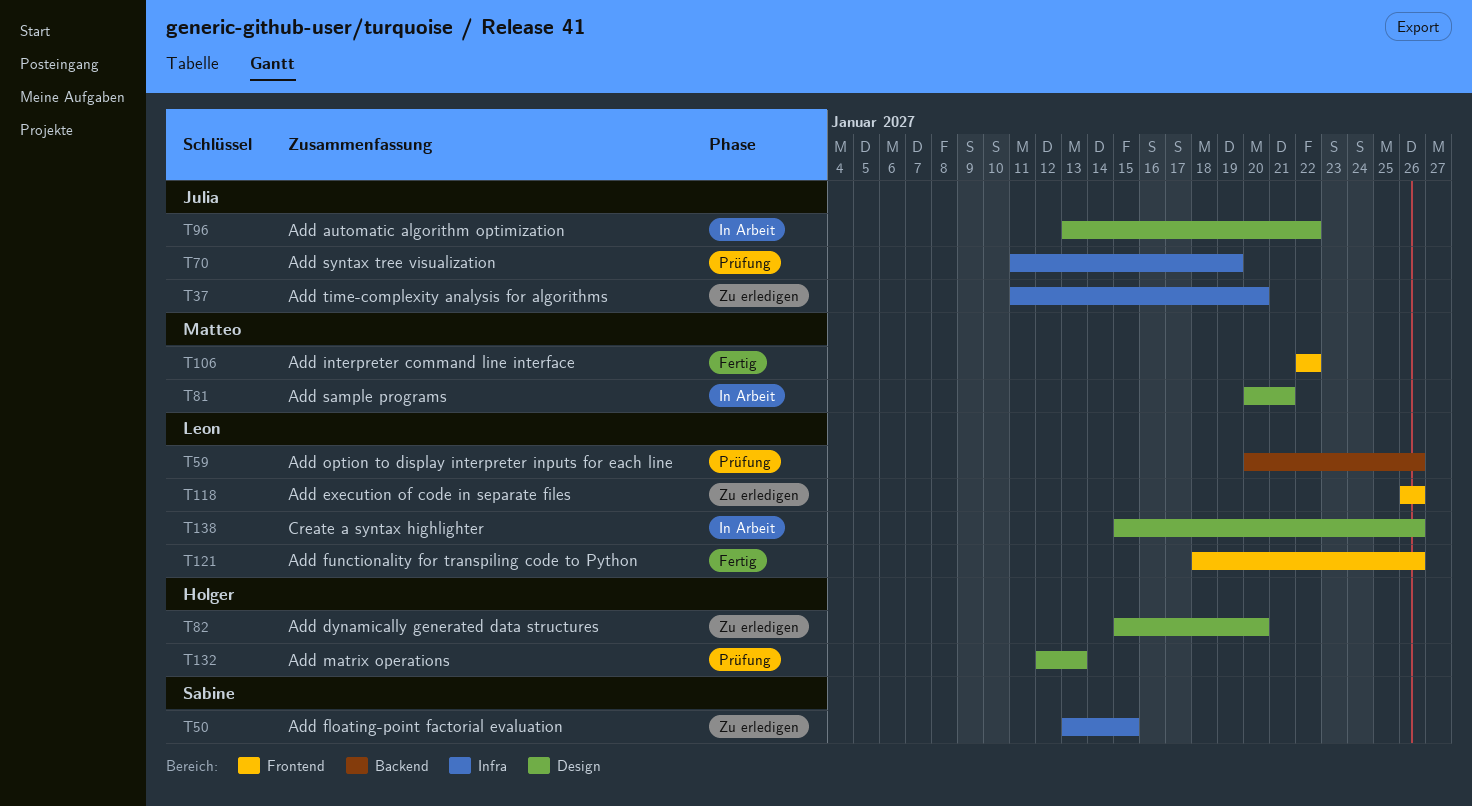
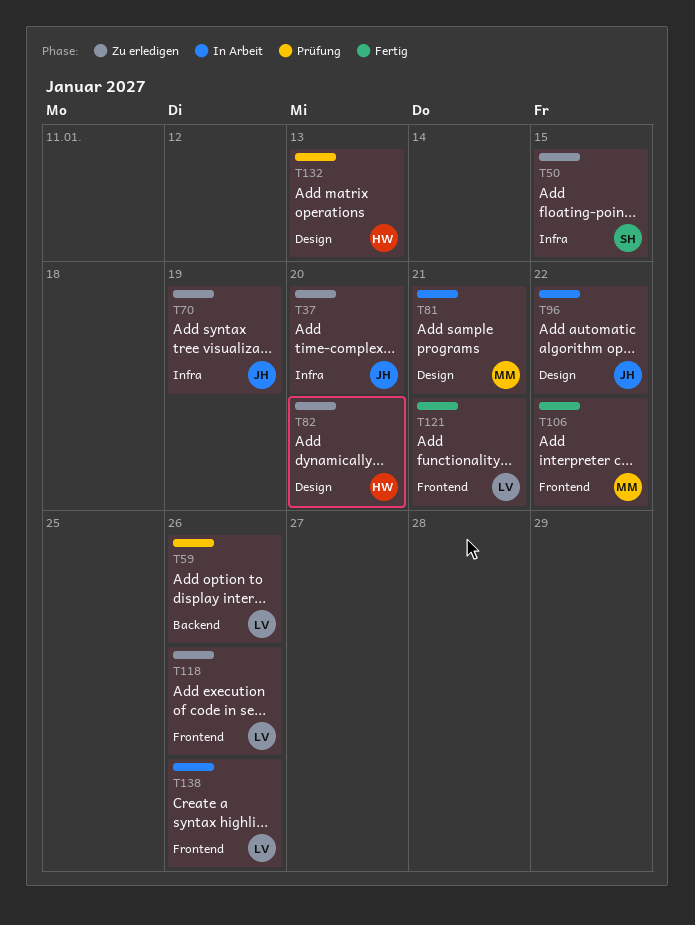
T70, status: Prüfung -> Zu erledigen
T121, due: Jan 26 -> Jan 21
T138, label: Design -> Frontend

